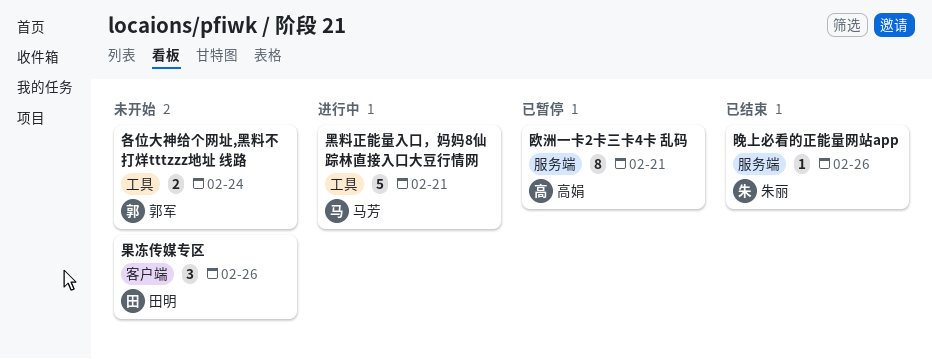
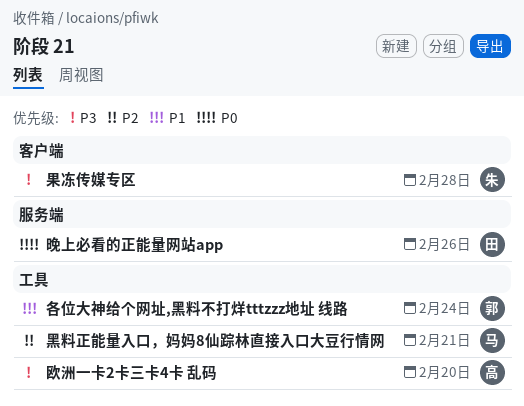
晚上必看的正能量网站app, owner: 朱丽 -> 田明
果冻传媒专区, owner: 田明 -> 朱丽
果冻传媒专区, due: Feb 26 -> Feb 28
欧洲一卡2卡三卡4卡 乱码, label: 服务端 -> 工具
欧洲一卡2卡三卡4卡 乱码, due: Feb 21 -> Feb 20

